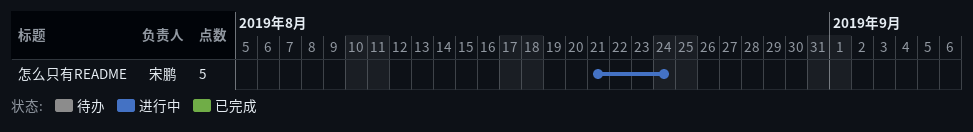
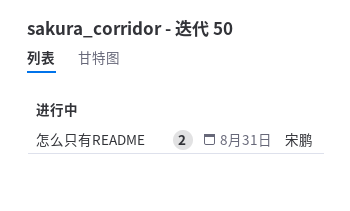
怎么只有README, estimate: 5 -> 2
怎么只有README, due: Aug 24 -> Aug 31

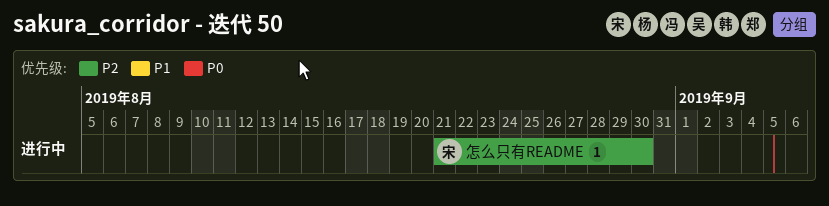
怎么只有README, estimate: 2 -> 1
怎么只有README, due: Aug 31 -> Aug 30

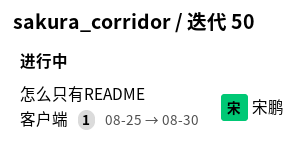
怎么只有README, start: Aug 21 -> Aug 25

